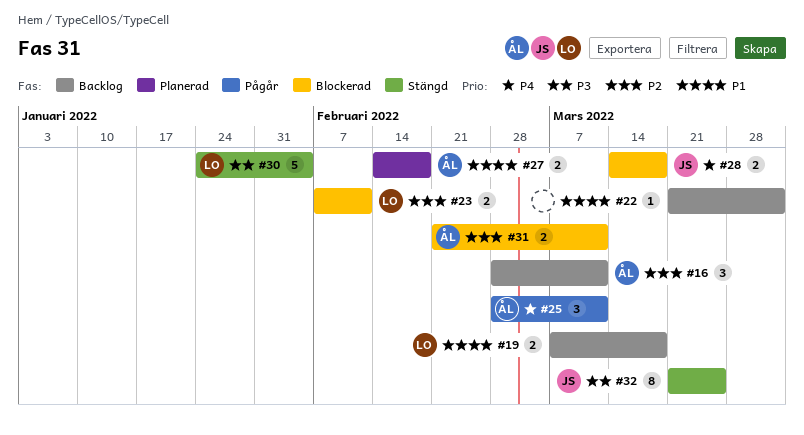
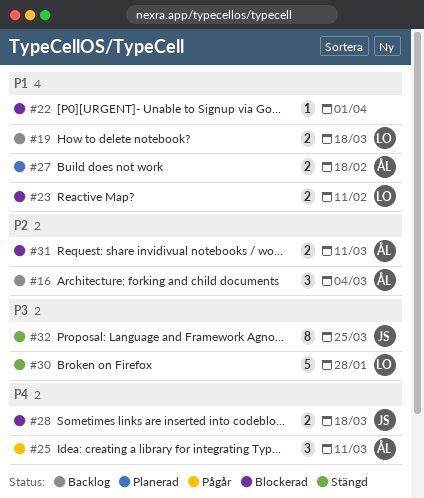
#16, due: Mar 11 -> Mar 4
#22, status: Backlog -> Blockerad
#23, priority: P2 -> P1
#30, due: Feb 4 -> Jan 28

